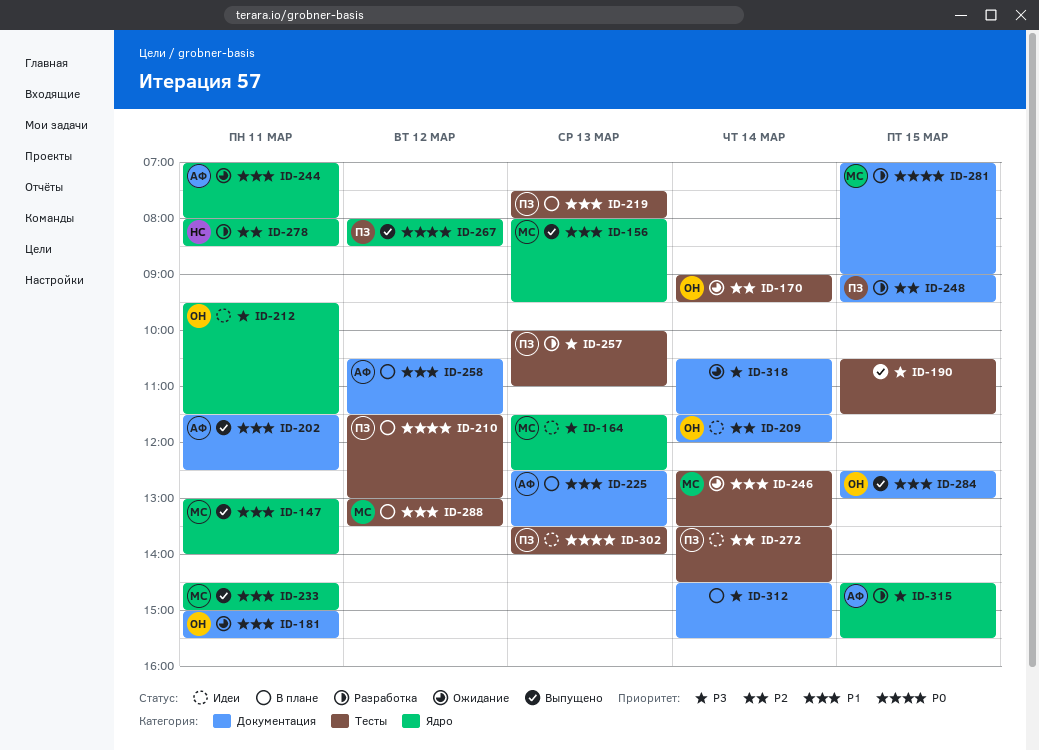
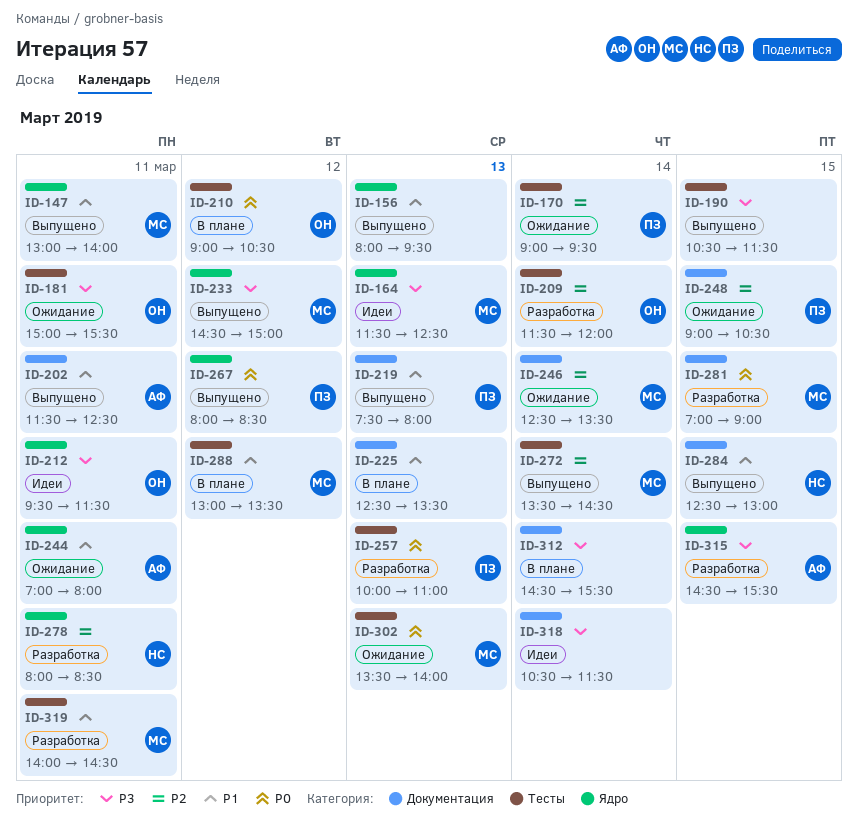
ID-156, owner: МС -> none
ID-170, owner: ОН -> ПЗ
ID-181, priority: P1 -> P3
ID-181, label: Документация -> Тесты
ID-209, status: Идеи -> Разработка
ID-209, label: Документация -> Тесты
ID-210, owner: ПЗ -> ОН
ID-210, begins: 11:30 -> 09:00
ID-210, ends: 13:00 -> 10:30
ID-219, status: В плане -> Выпущено
ID-219, label: Тесты -> Документация
ID-225, owner: АФ -> none
ID-233, priority: P1 -> P3
ID-233, day: Mar 11 -> Mar 12
ID-246, priority: P1 -> P2
ID-246, label: Тесты -> Документация
ID-248, status: Разработка -> Ожидание
ID-248, ends: 09:30 -> 10:30
ID-257, priority: P3 -> P0
ID-258: present -> none
ID-272, status: Идеи -> Выпущено
ID-272, owner: ПЗ -> МС
ID-284, owner: ОН -> НС
ID-302, status: Идеи -> Ожидание
ID-302, owner: ПЗ -> МС
ID-318, status: Ожидание -> Идеи
ID-319: none -> present

